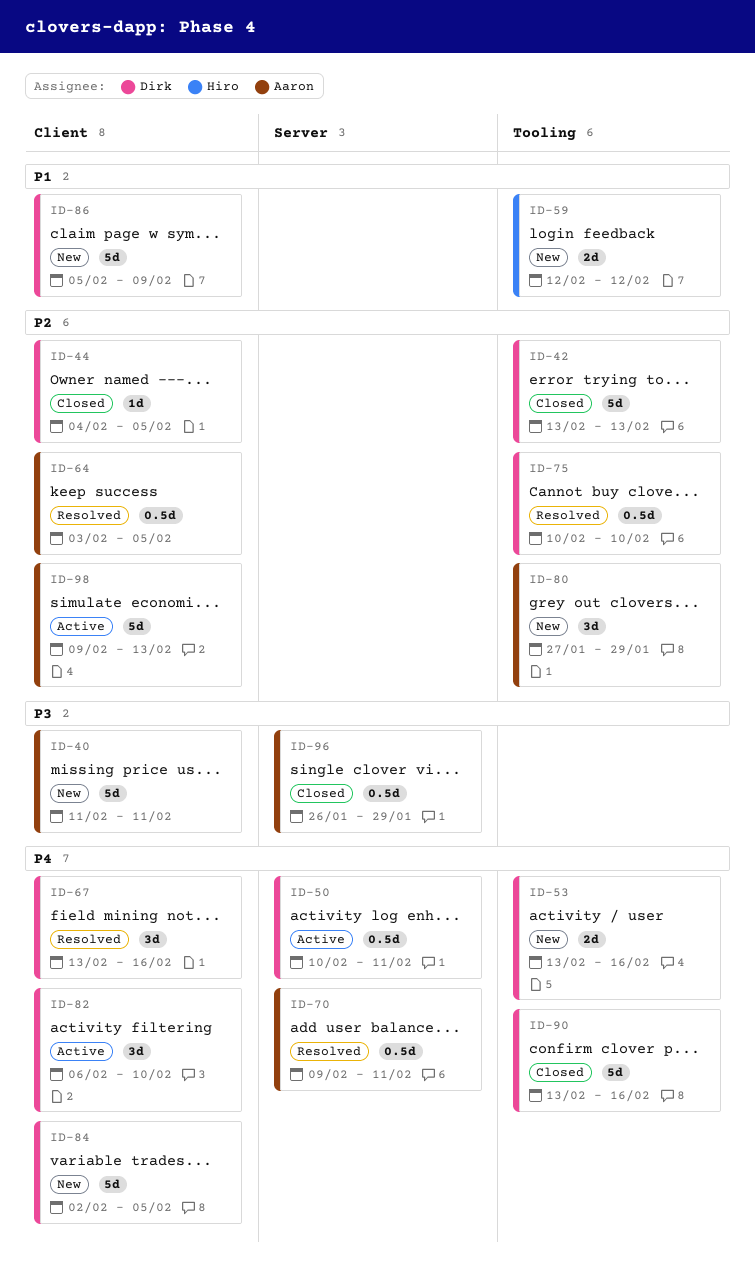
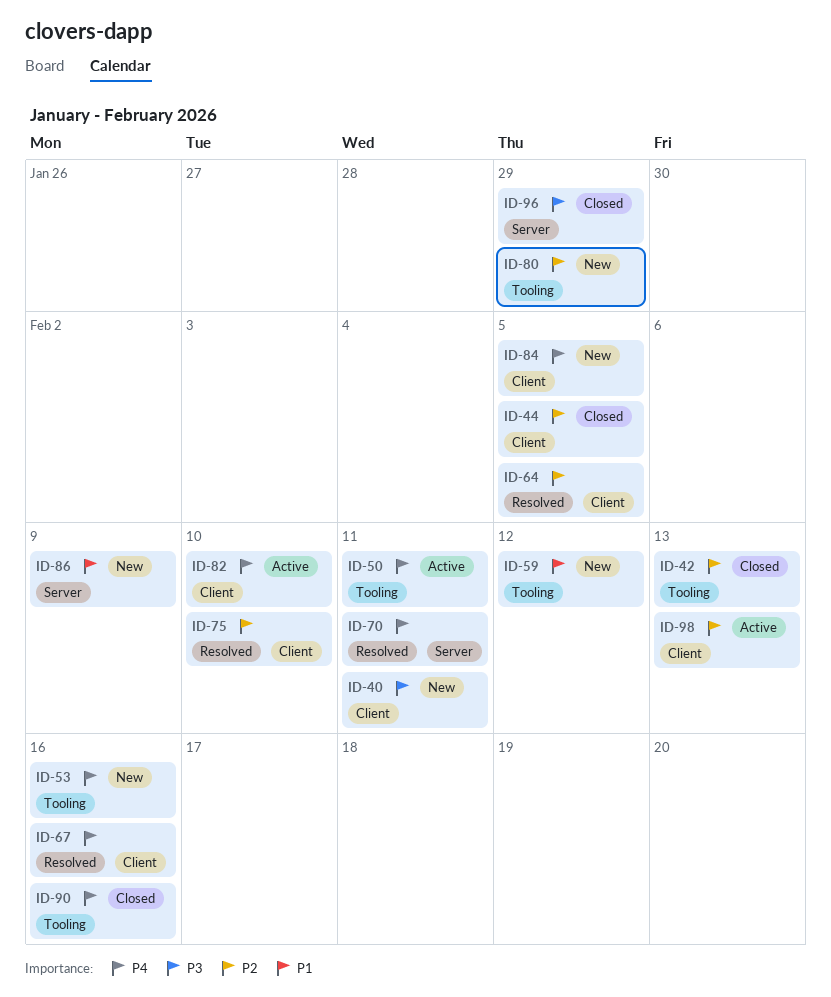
ID-50, label: Server -> Tooling
ID-75, label: Tooling -> Client
ID-86, label: Client -> Server

